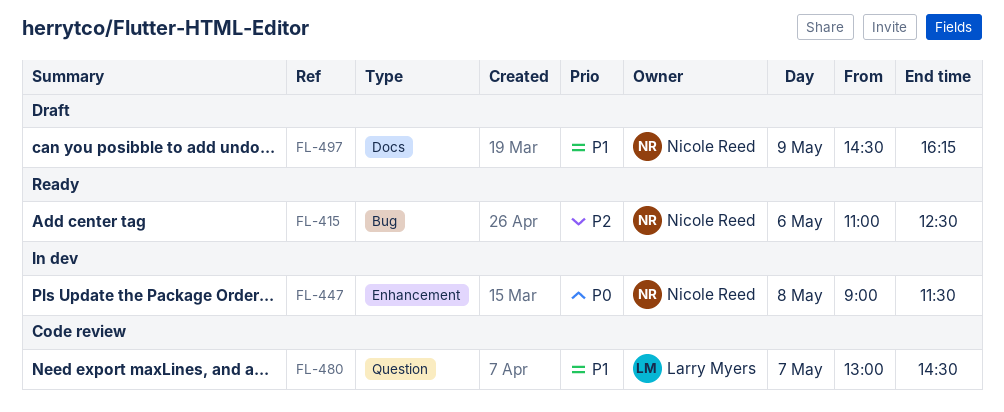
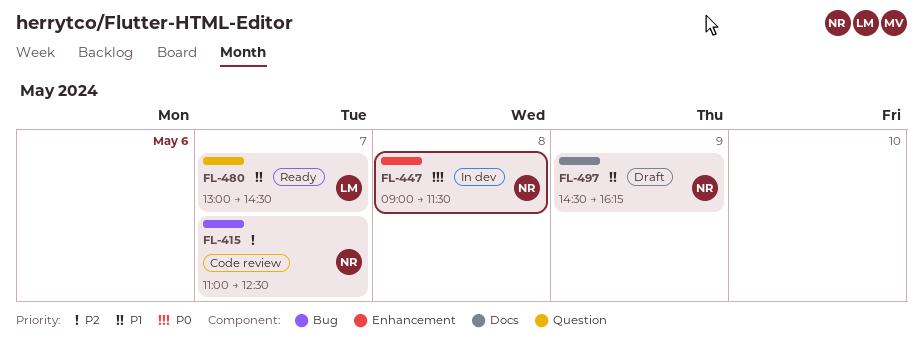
FL-415, status: Ready -> Code review
FL-415, day: May 6 -> May 7
FL-480, status: Code review -> Ready

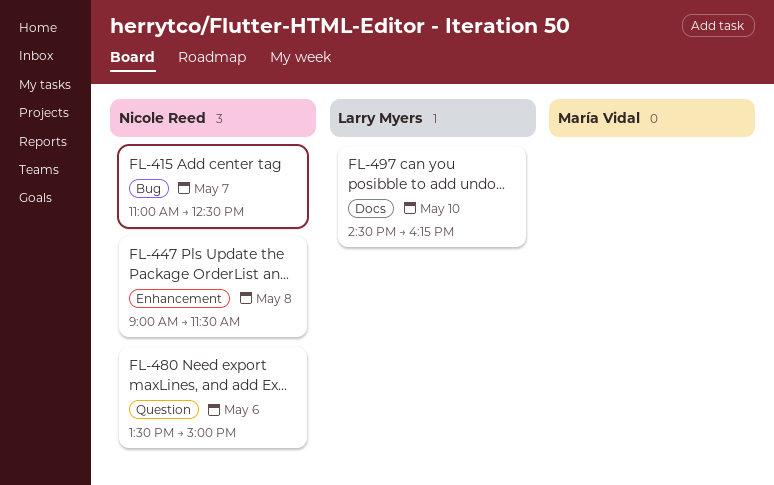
FL-480, owner: Larry Myers -> Nicole Reed
FL-480, day: May 7 -> May 6
FL-480, begins: 13:00 -> 13:30
FL-480, ends: 14:30 -> 15:00
FL-497, owner: Nicole Reed -> Larry Myers
FL-497, day: May 9 -> May 10

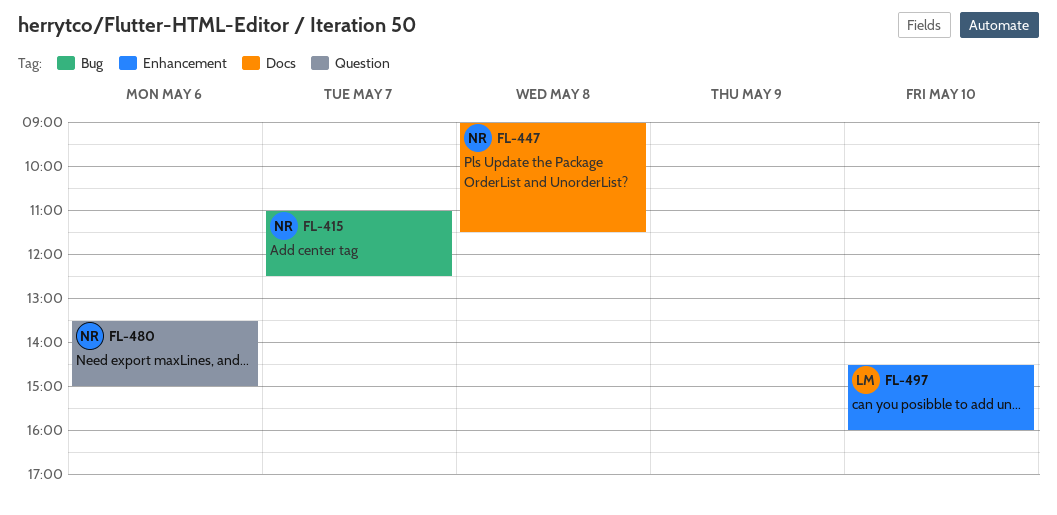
FL-447, label: Enhancement -> Docs
FL-497, label: Docs -> Enhancement
FL-497, ends: 16:15 -> 16:00

